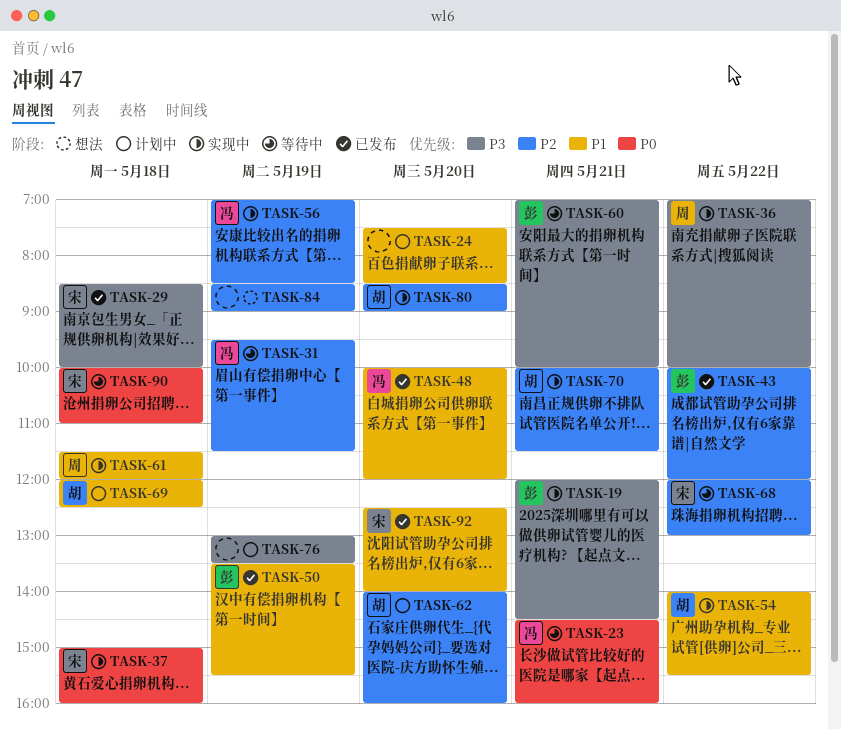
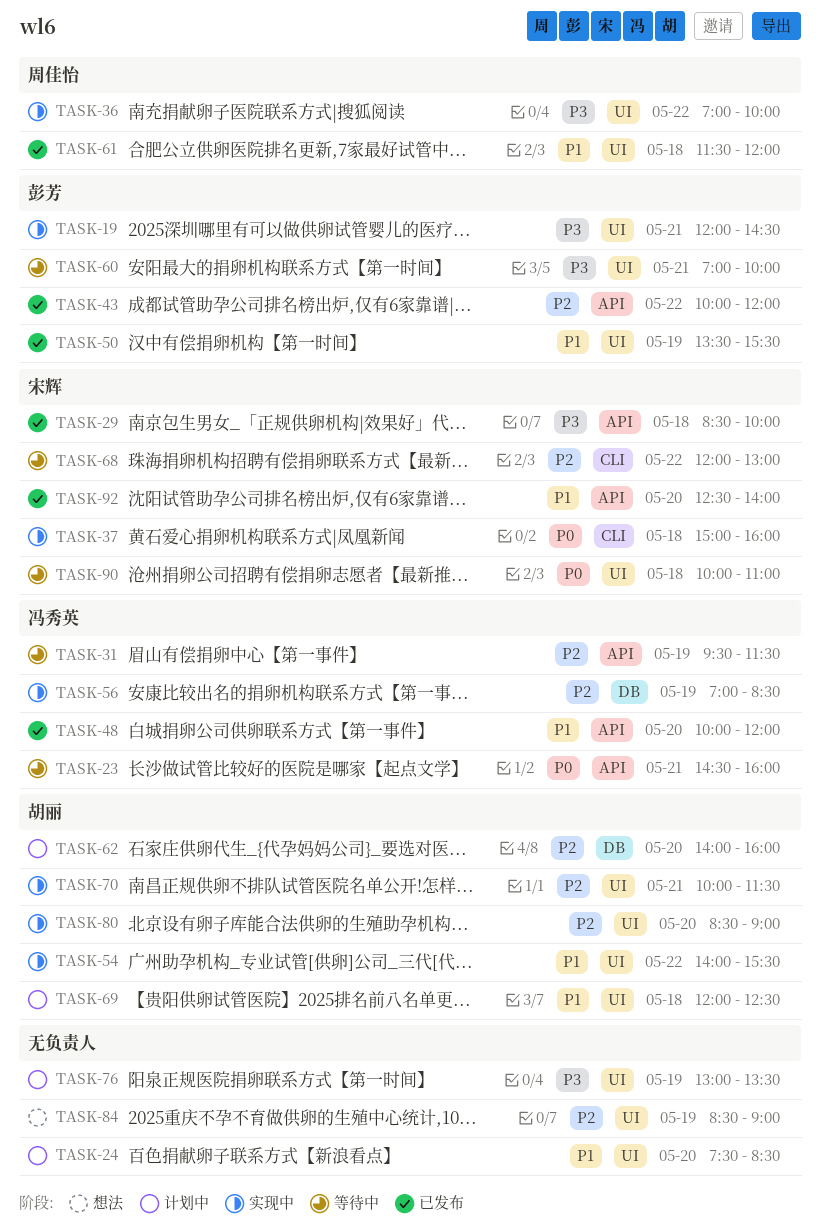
TASK-61, status: 实现中 -> 已发布

